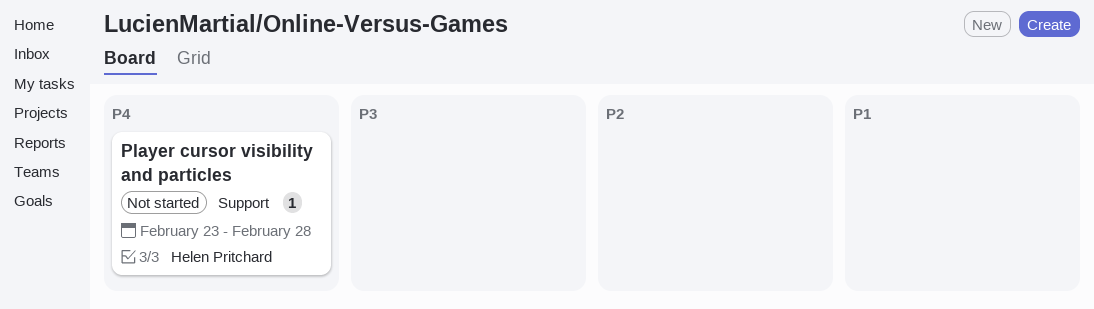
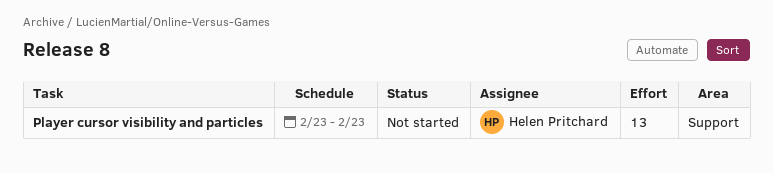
Player cursor visibility and particles, estimate: 1 -> 13
Player cursor visibility and particles, due: Feb 28 -> Feb 23

